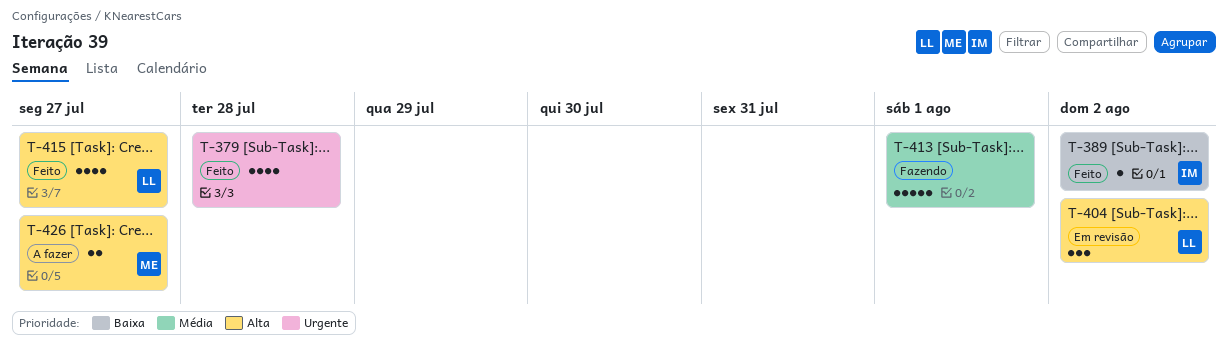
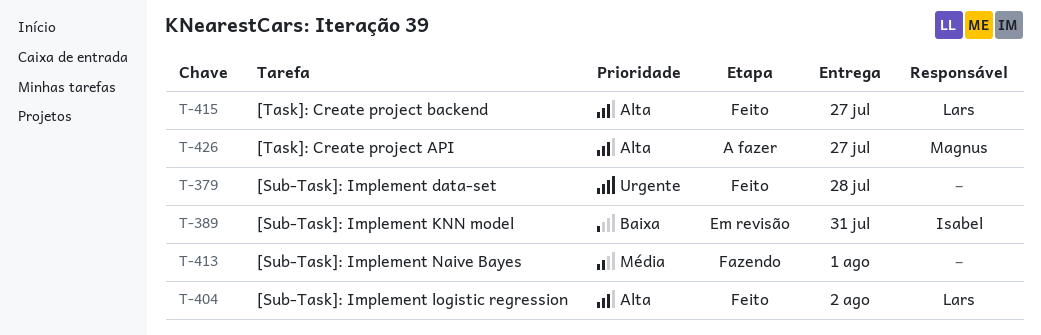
T-389, status: Feito -> Em revisão
T-389, due: Aug 2 -> Jul 31
T-404, status: Em revisão -> Feito

